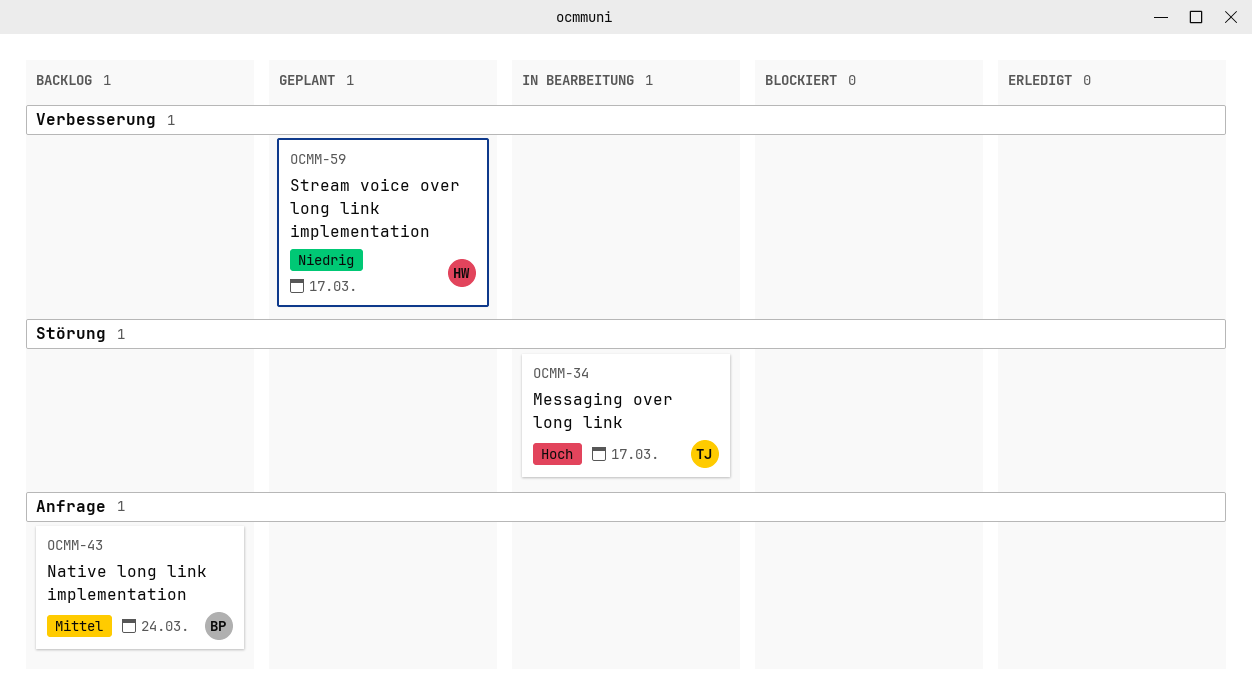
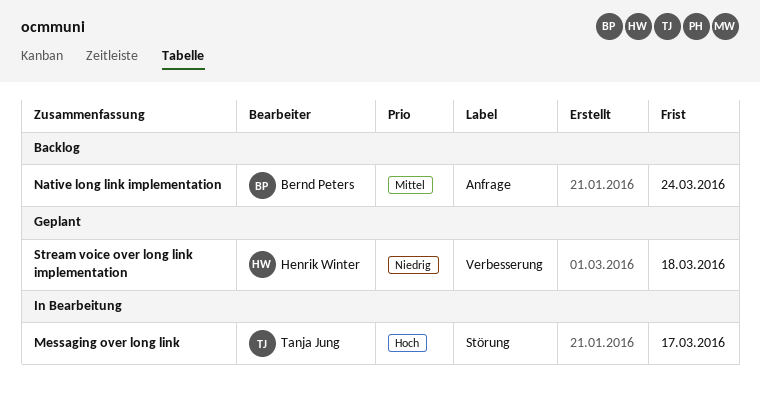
Stream voice over long link implementation, due: Mar 17 -> Mar 18

